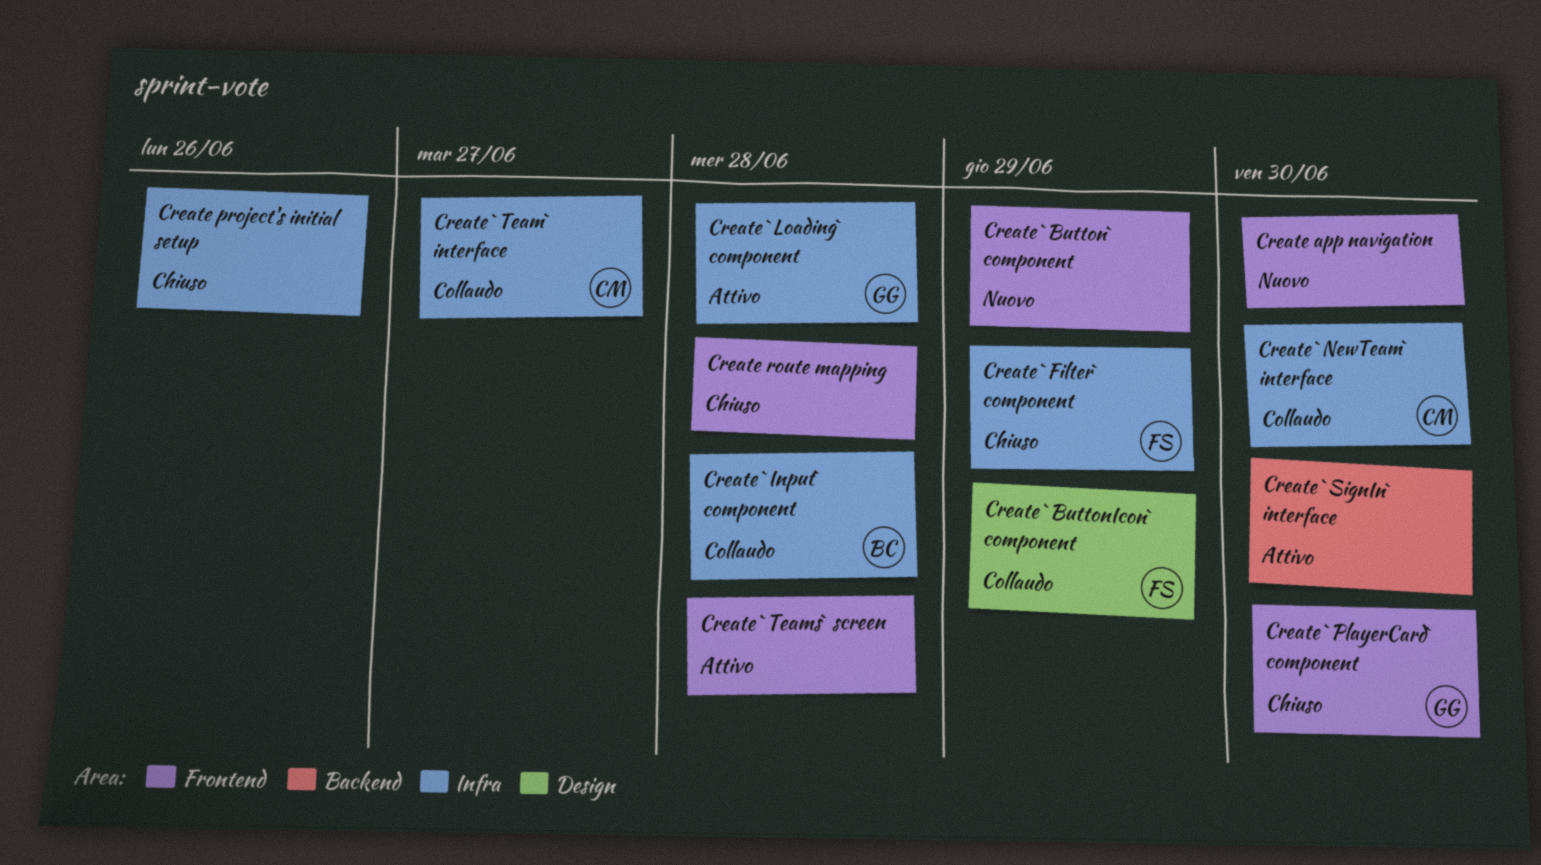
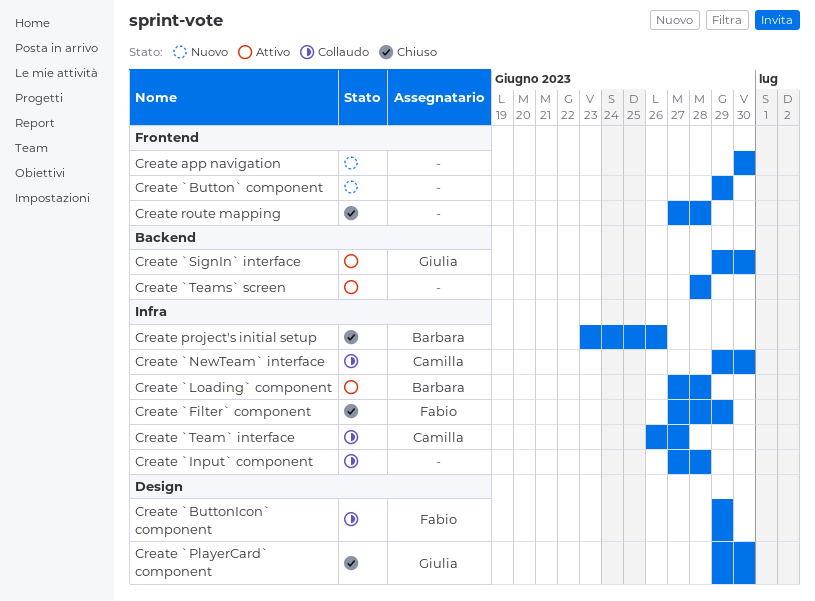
Create `Input` component, owner: Barbara -> none
Create `Loading` component, owner: Giulia -> Barbara
Create `PlayerCard` component, label: Frontend -> Design
Create `SignIn` interface, owner: none -> Giulia
Create `Teams` screen, label: Frontend -> Backend
Create project's initial setup, owner: none -> Barbara

